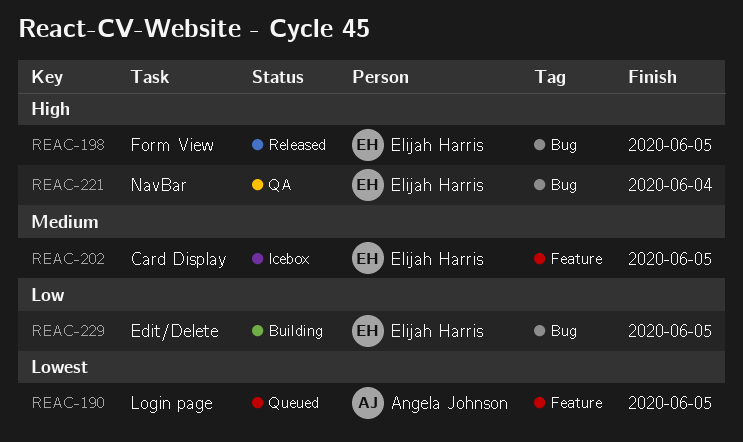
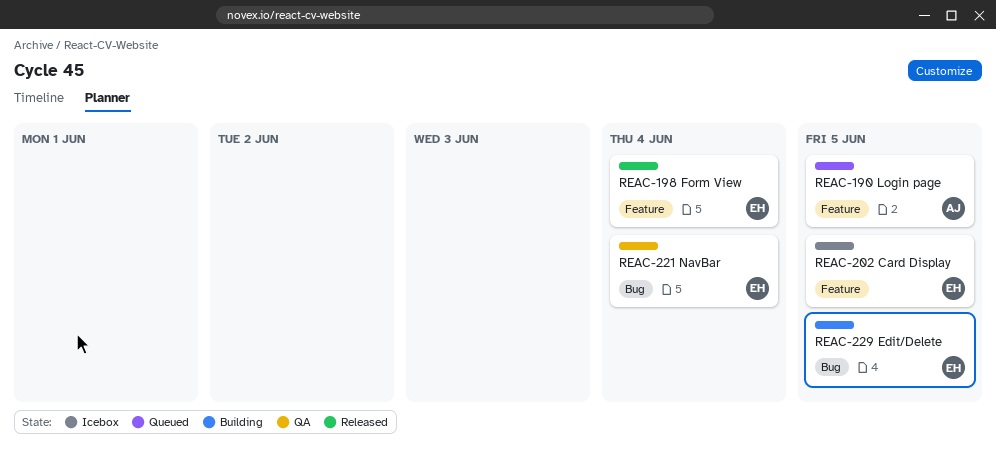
REAC-198, label: Bug -> Feature
REAC-198, due: Jun 5 -> Jun 4

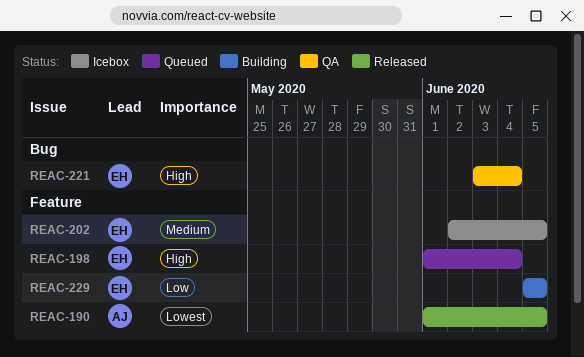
REAC-190, status: Queued -> Released
REAC-198, status: Released -> Queued
REAC-229, label: Bug -> Feature

